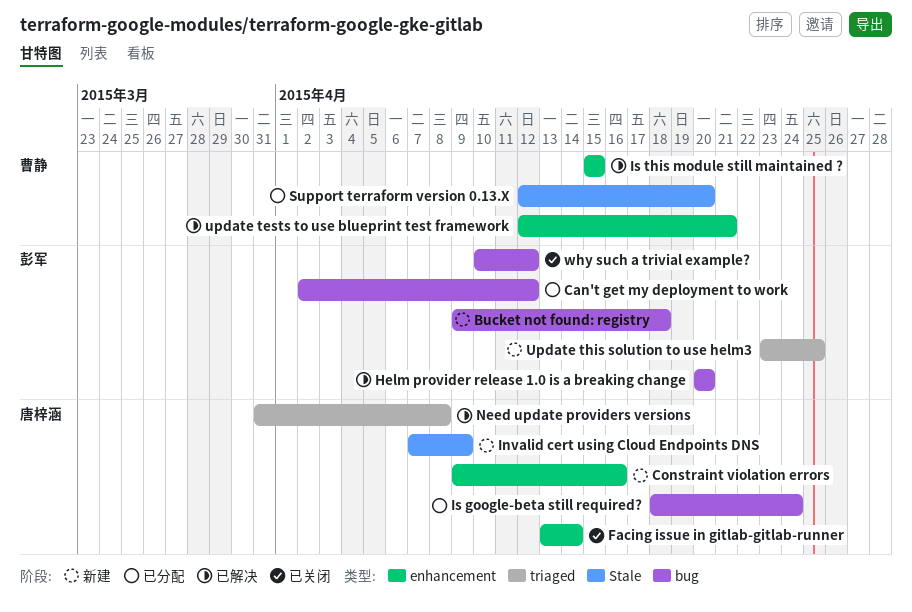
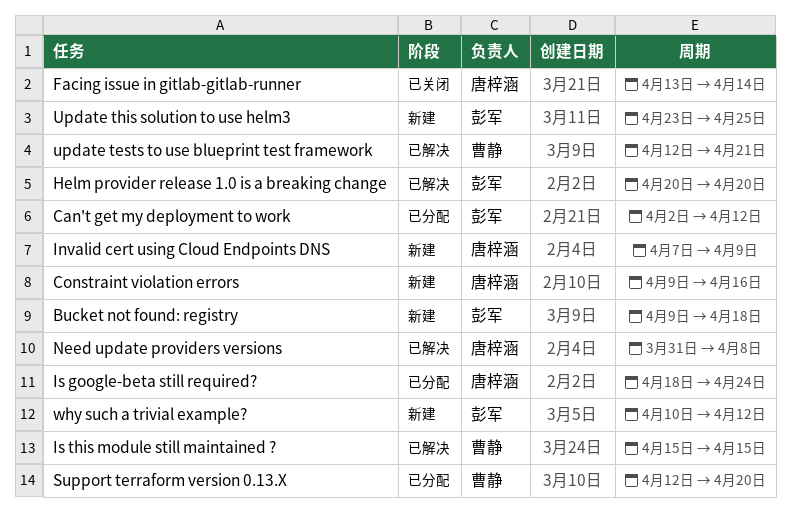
why such a trivial example?, status: 已关闭 -> 新建

